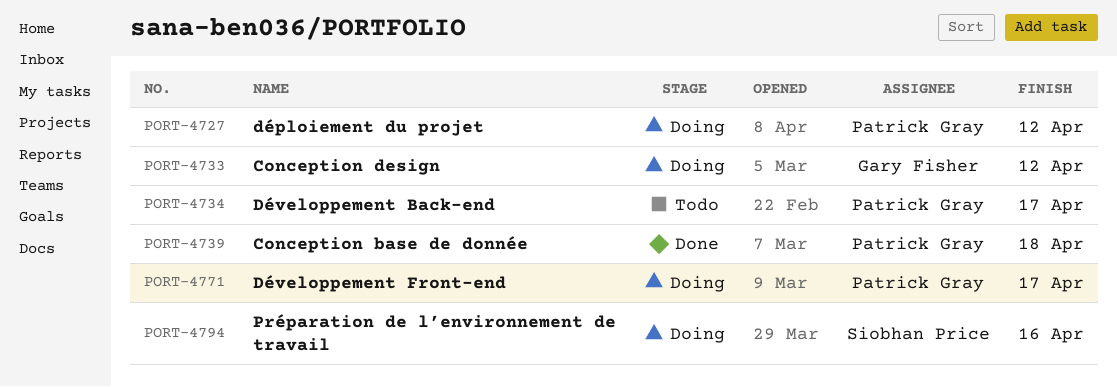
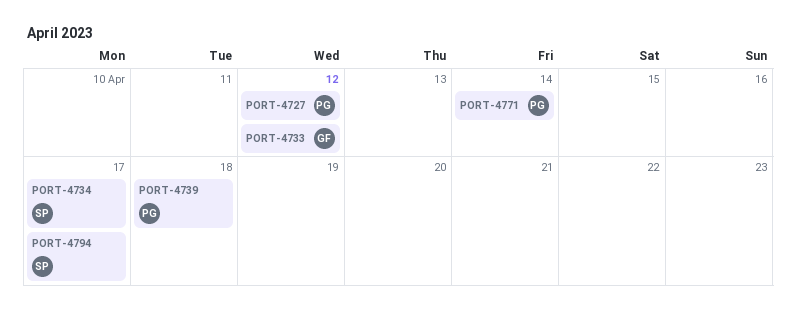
PORT-4734, owner: Patrick Gray -> Siobhan Price
PORT-4771, due: Apr 17 -> Apr 14
PORT-4794, due: Apr 16 -> Apr 17

